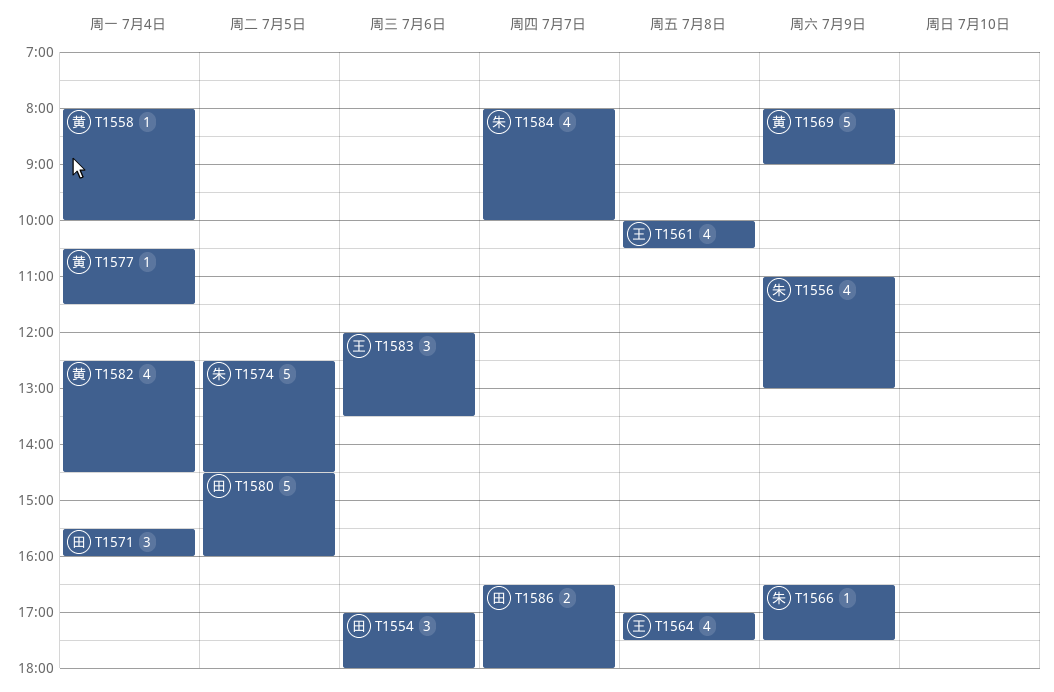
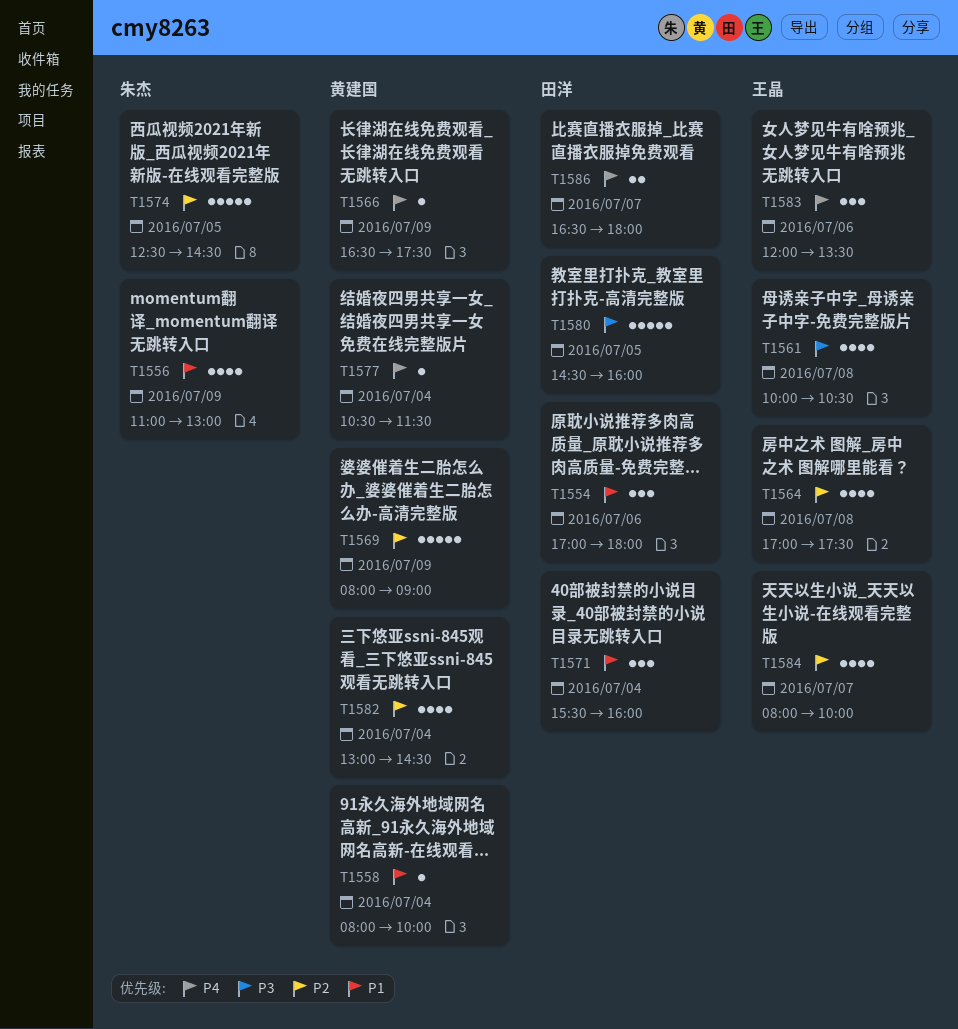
T1566, owner: 朱杰 -> 黄建国
T1582, begins: 12:30 -> 13:00
T1584, owner: 朱杰 -> 王晶

